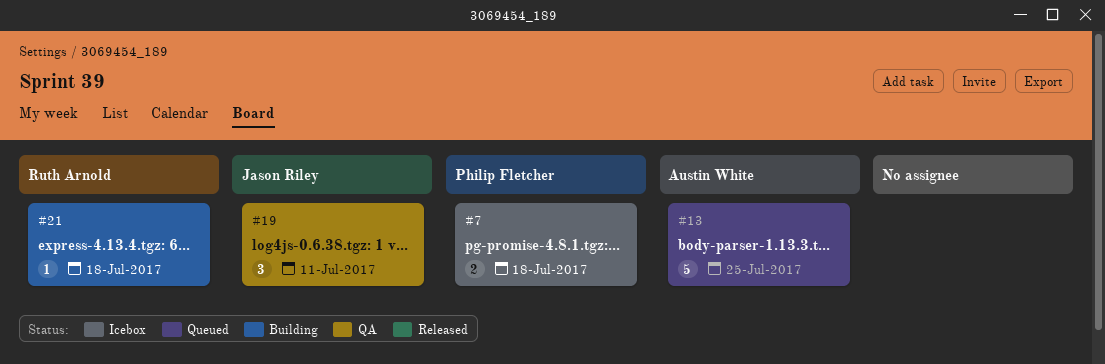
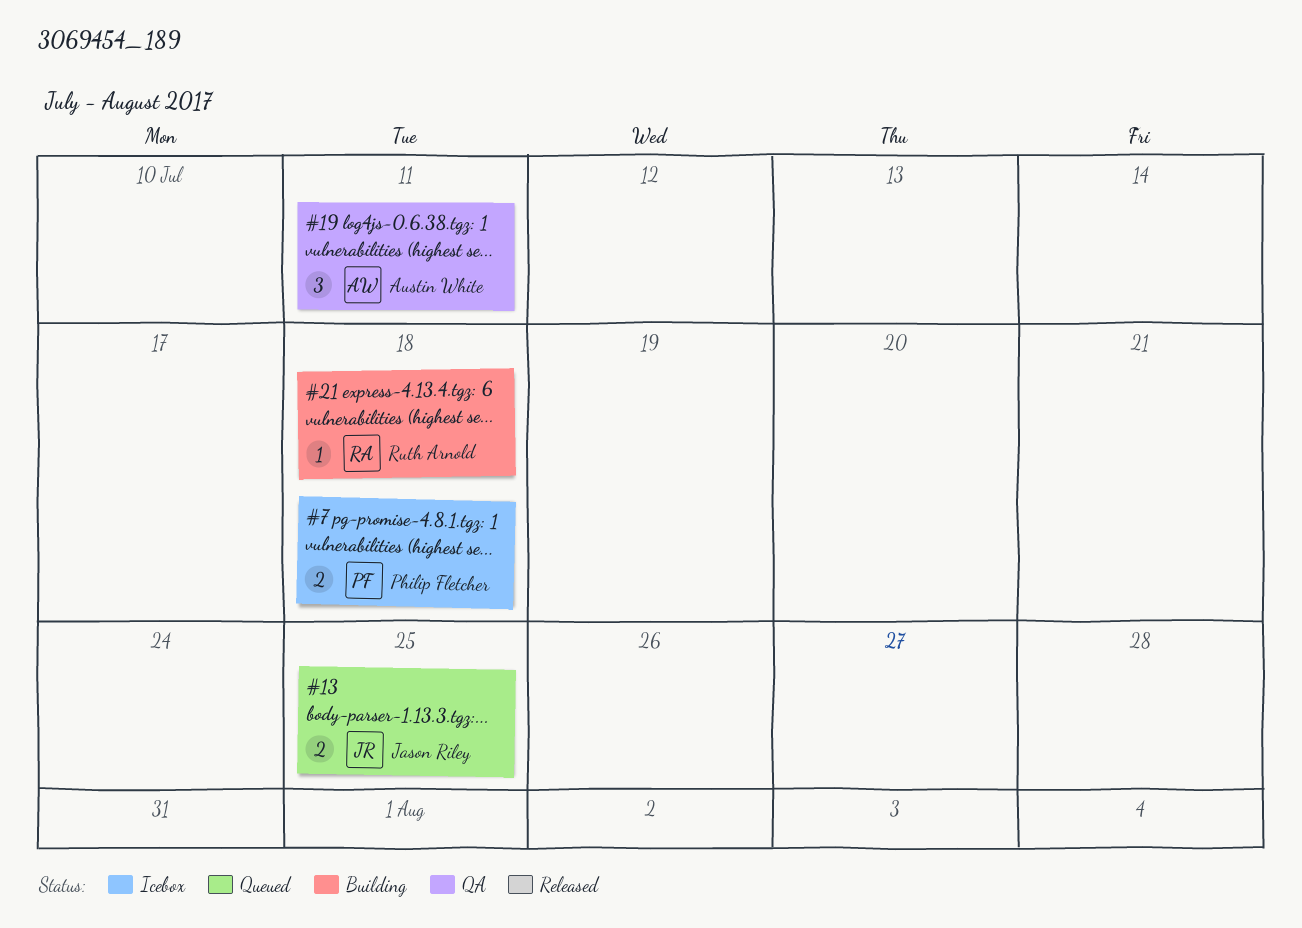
#13, owner: Austin White -> Jason Riley
#13, estimate: 5 -> 2
#19, owner: Jason Riley -> Austin White

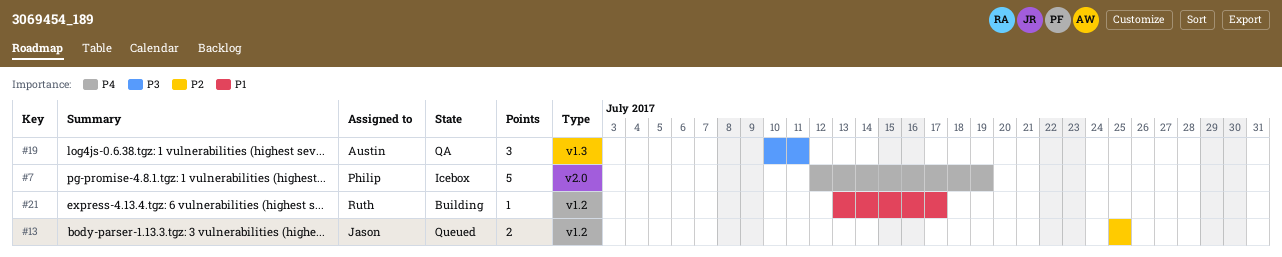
#7, estimate: 2 -> 5
#7, due: Jul 18 -> Jul 19
#21, due: Jul 18 -> Jul 17

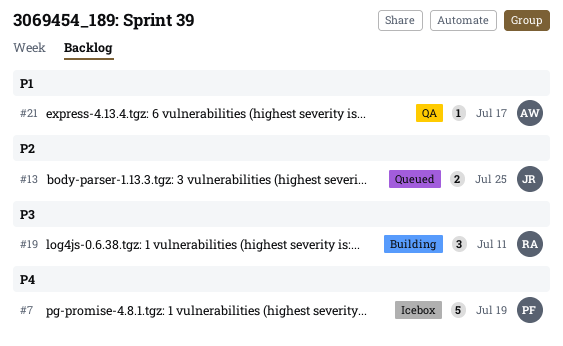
#19, status: QA -> Building
#19, owner: Austin -> Ruth
#21, status: Building -> QA
#21, owner: Ruth -> Austin

